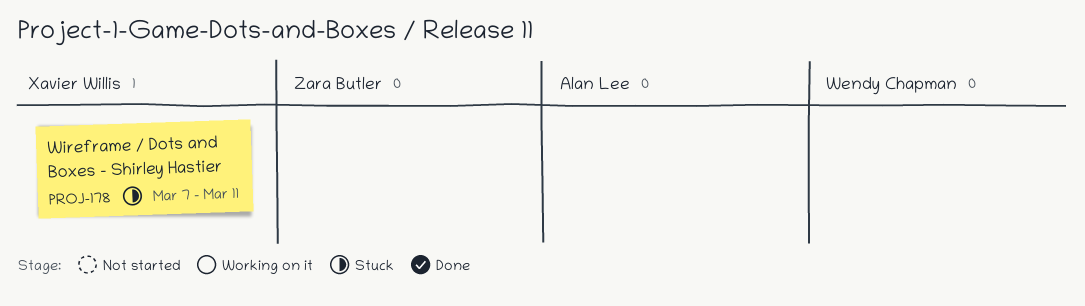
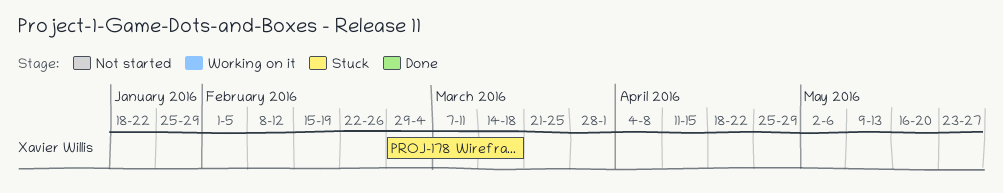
PROJ-178, start: Mar 7 -> Feb 29
PROJ-178, due: Mar 11 -> Mar 18

